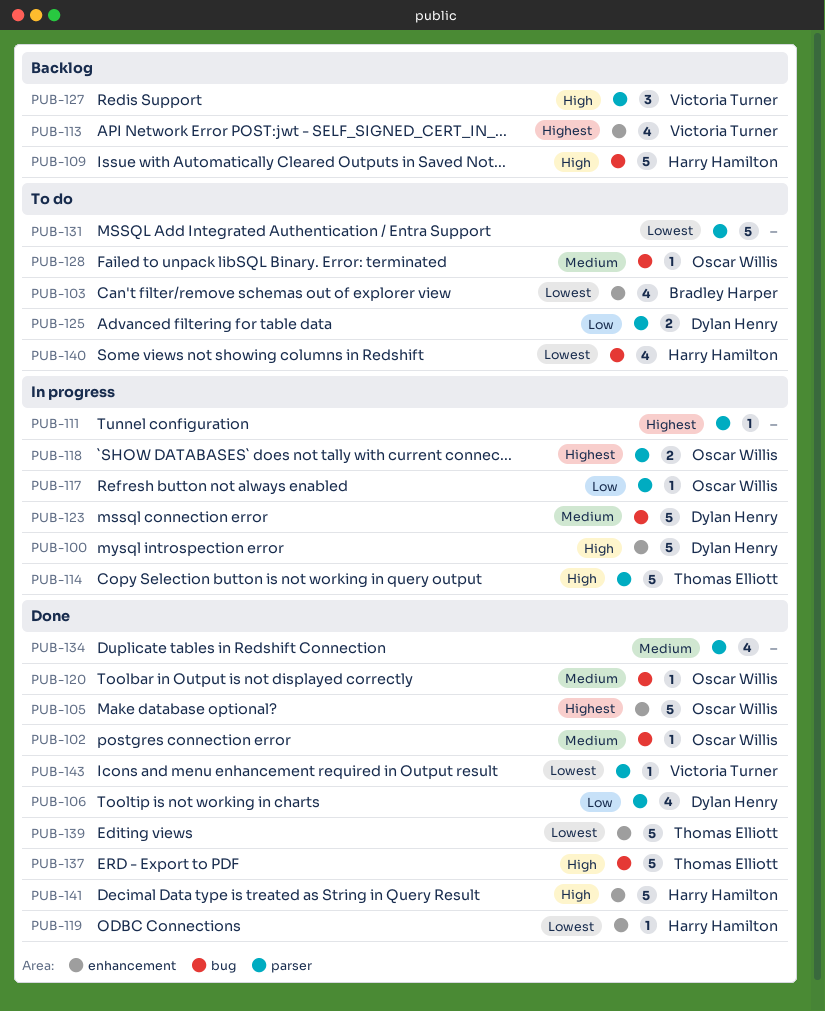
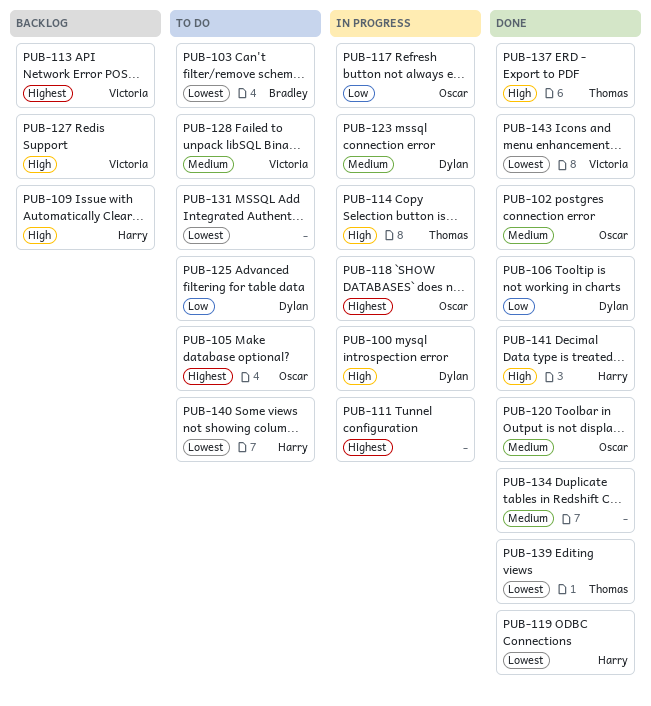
PUB-105, status: Done -> To do
PUB-128, owner: Oscar Willis -> Victoria Turner

